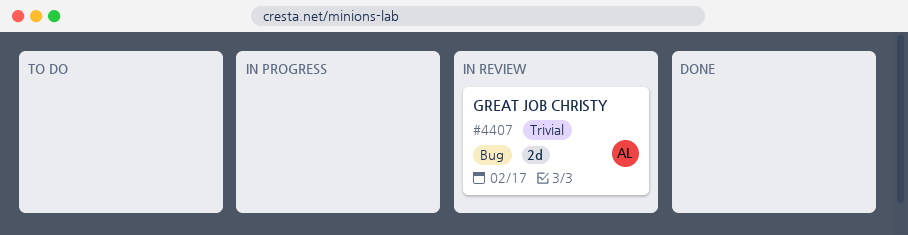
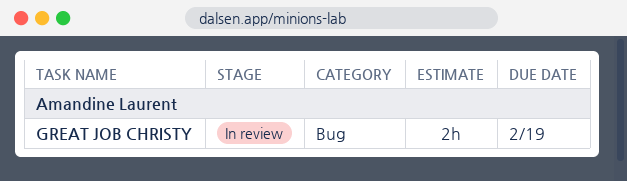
GREAT JOB CHRISTY, estimate: 2d -> 2h
GREAT JOB CHRISTY, due: Feb 17 -> Feb 19

